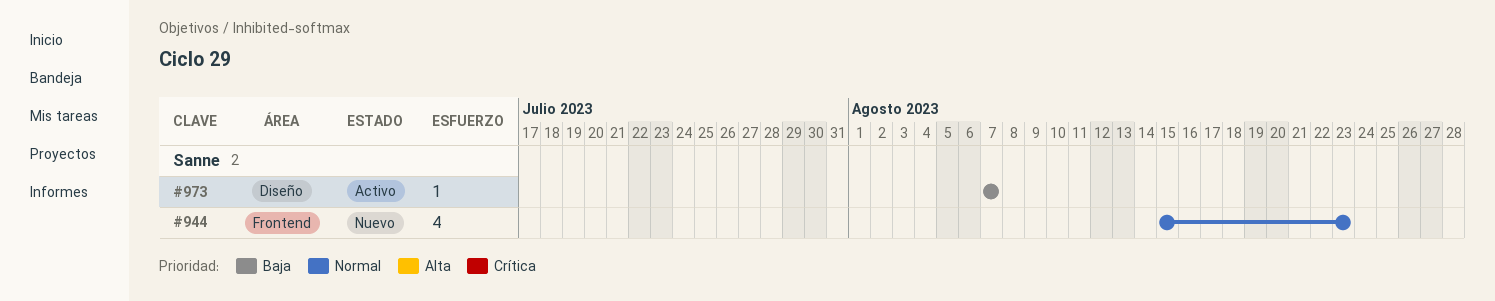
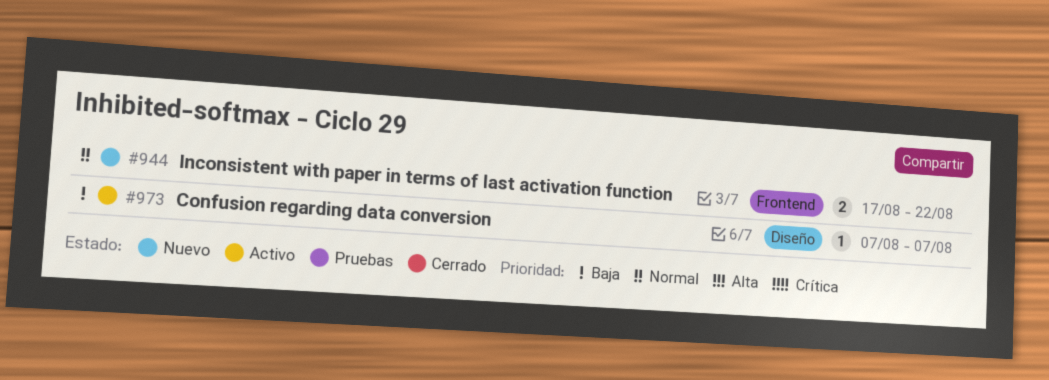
#944, estimate: 4 -> 2
#944, start: Aug 15 -> Aug 17
#944, due: Aug 23 -> Aug 22

